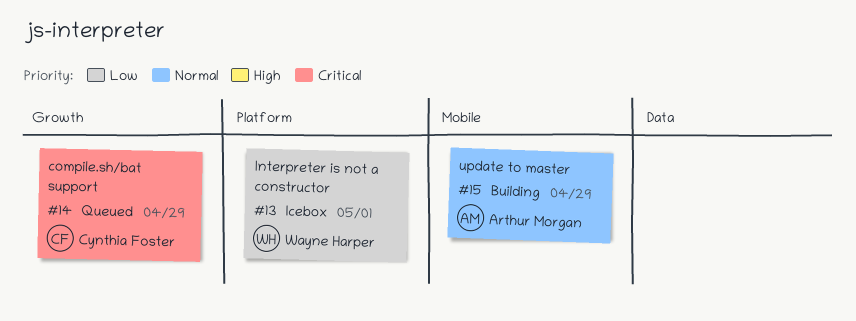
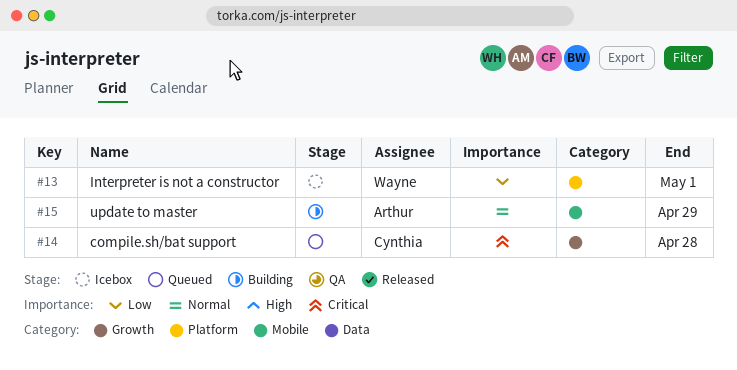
#14, due: Apr 29 -> Apr 28

